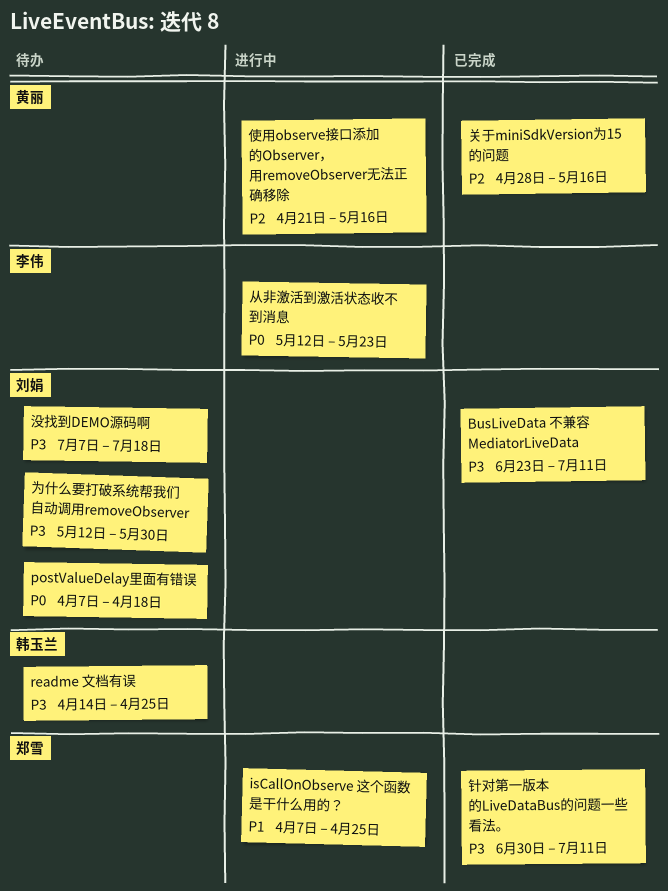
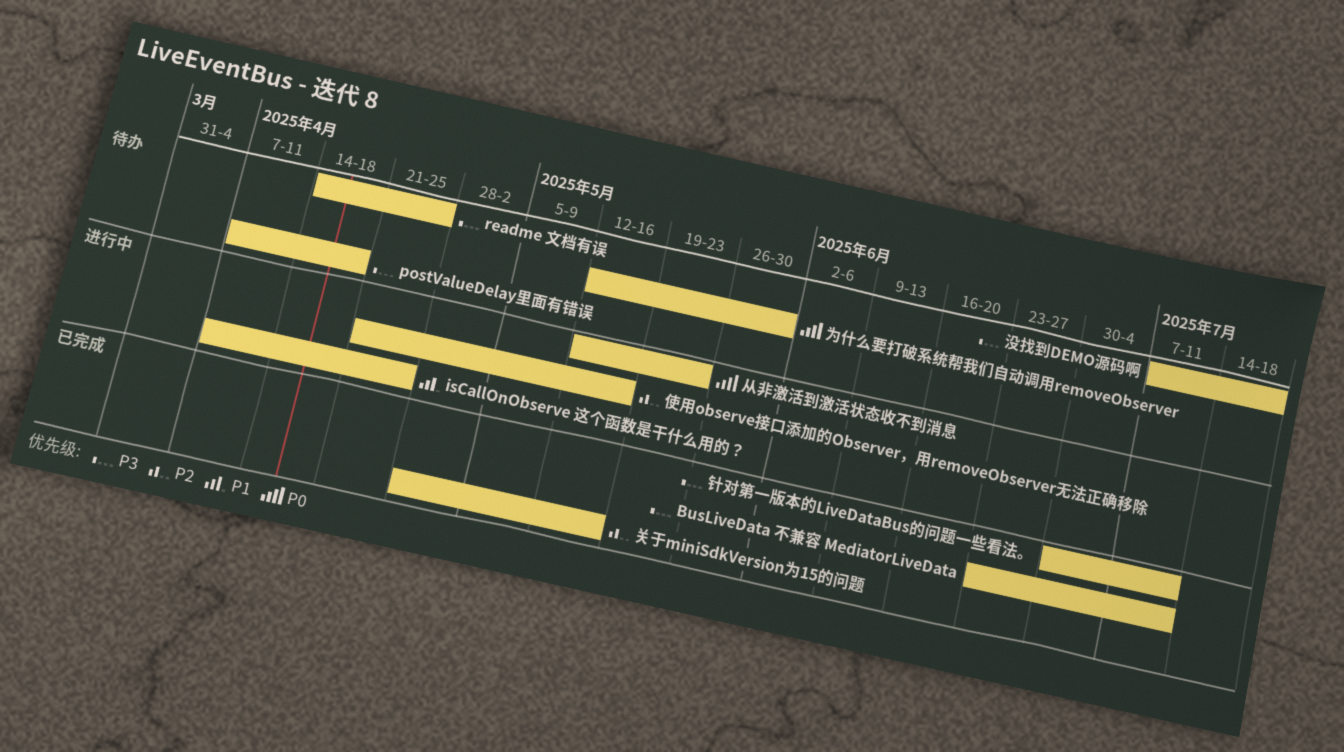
postValueDelay里面有错误, priority: P0 -> P3
为什么要打破系统帮我们自动调用removeObserver, priority: P3 -> P0

